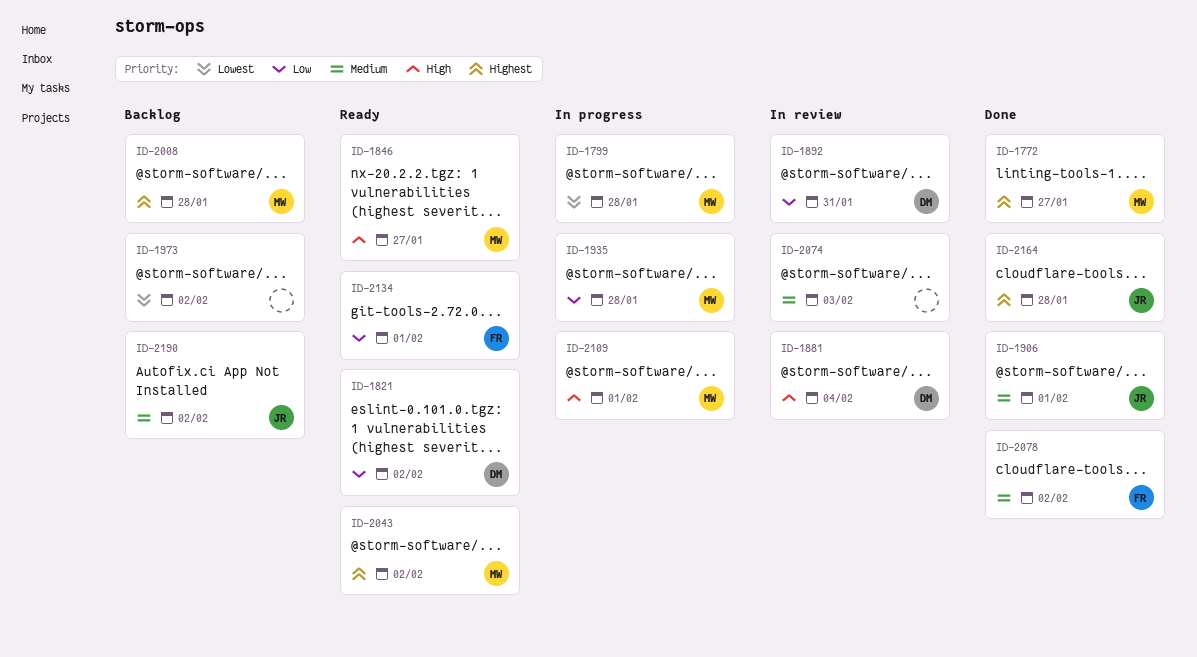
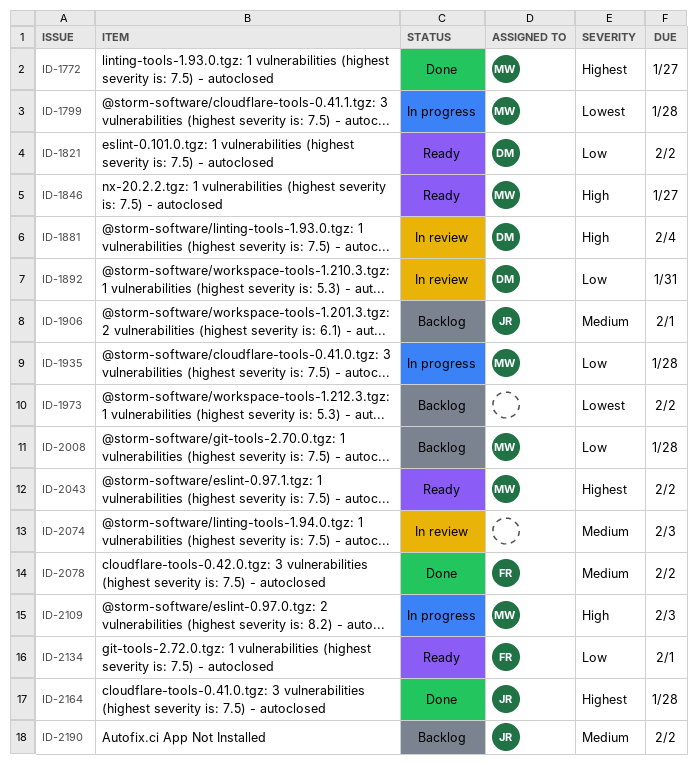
ID-1906, status: Done -> Backlog
ID-2008, priority: Highest -> Low
ID-2109, due: Feb 1 -> Feb 3

